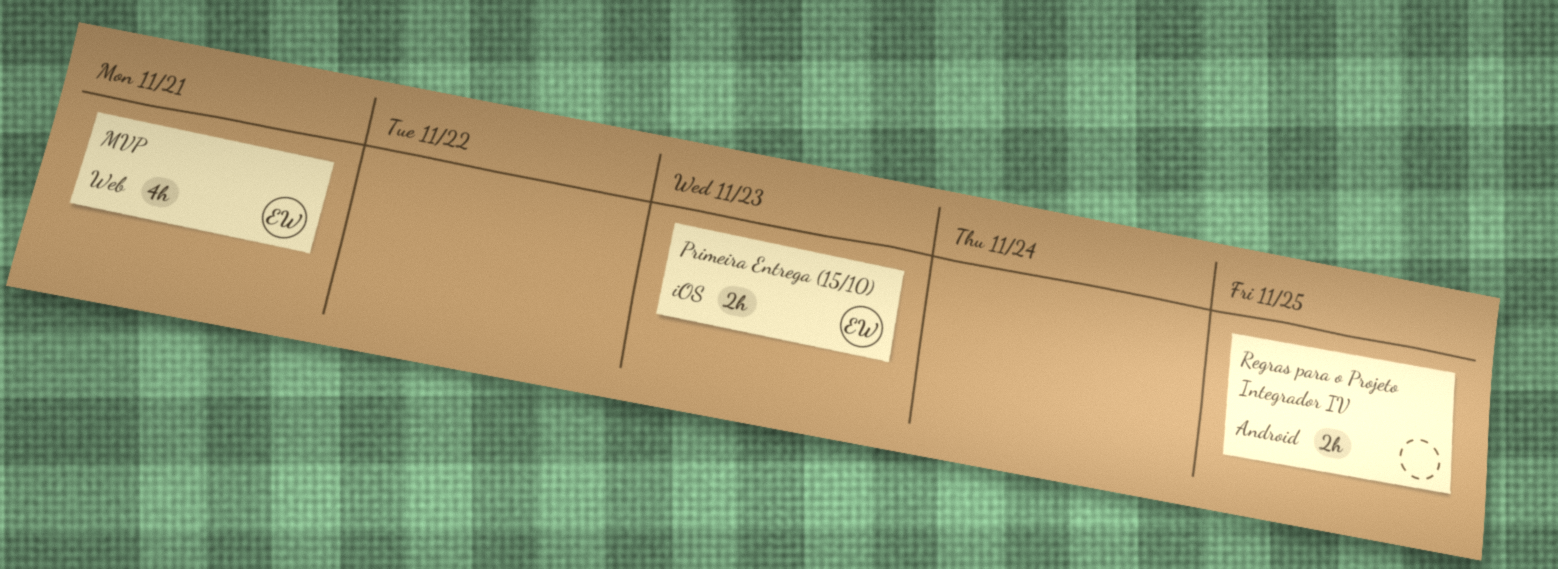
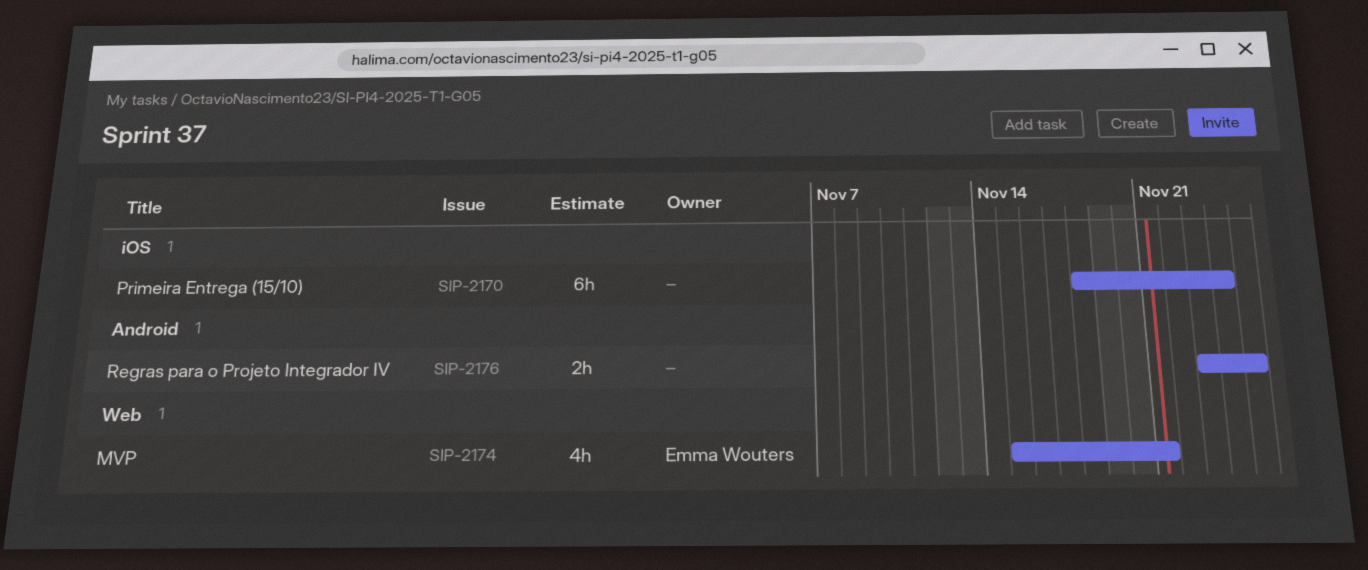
Primeira Entrega (15/10), owner: Emma Wouters -> none
Primeira Entrega (15/10), estimate: 2h -> 6h
Primeira Entrega (15/10), due: Nov 23 -> Nov 24

